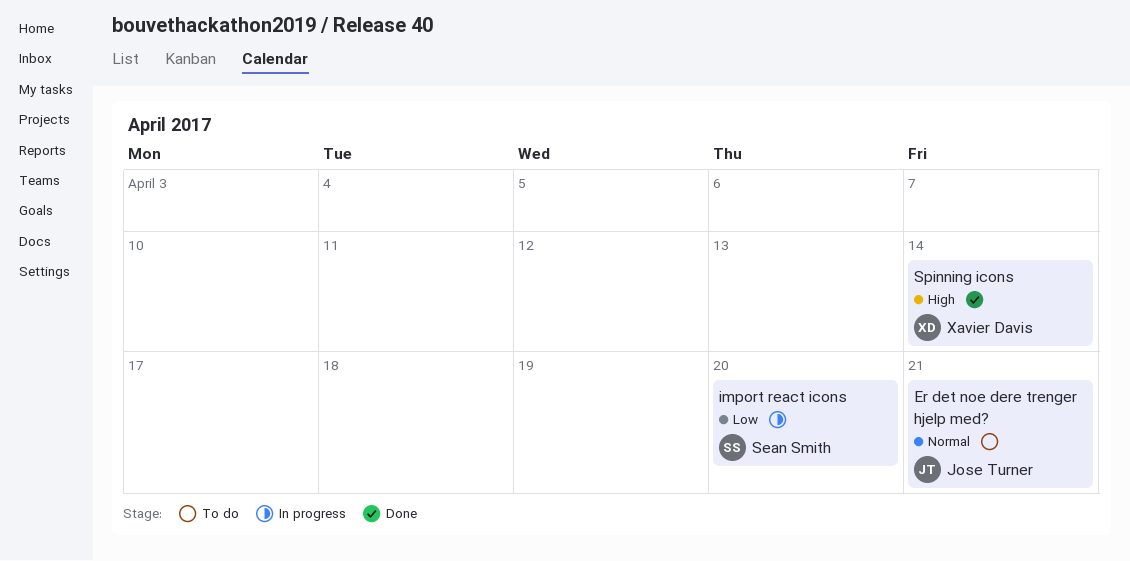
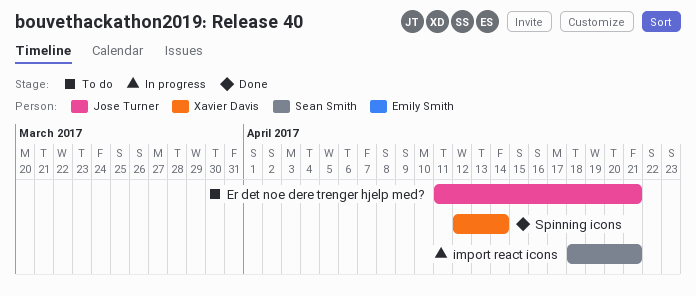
import react icons, due: Apr 20 -> Apr 21

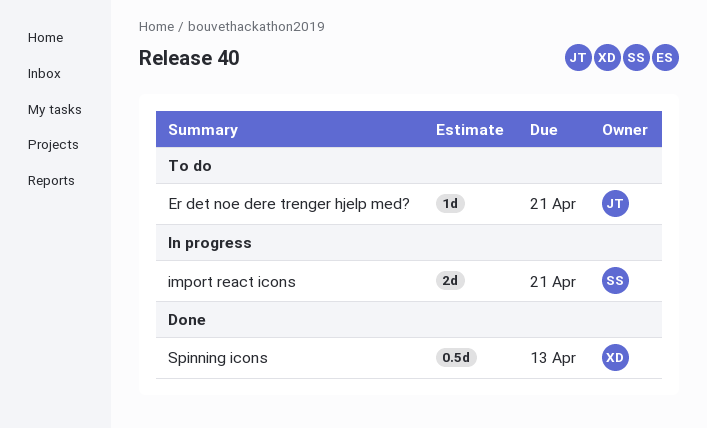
Spinning icons, due: Apr 14 -> Apr 13

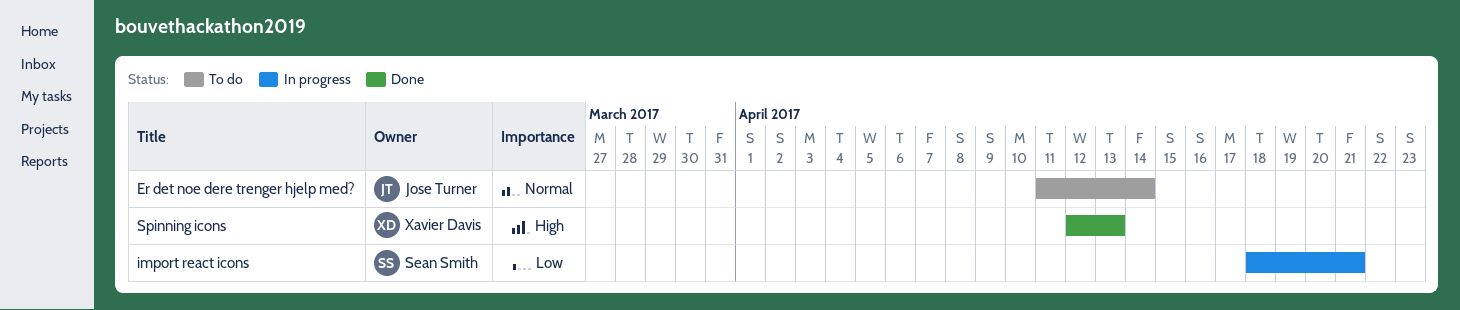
Er det noe dere trenger hjelp med?, due: Apr 21 -> Apr 14

